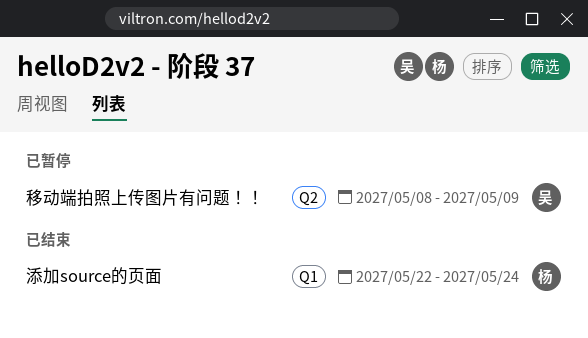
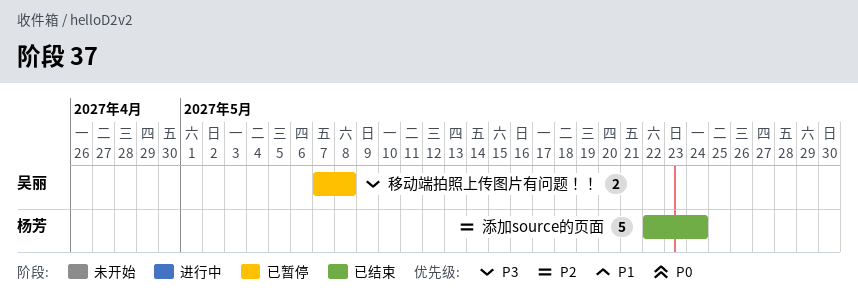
移动端拍照上传图片有问题！！, start: May 8 -> May 7
移动端拍照上传图片有问题！！, due: May 9 -> May 8

